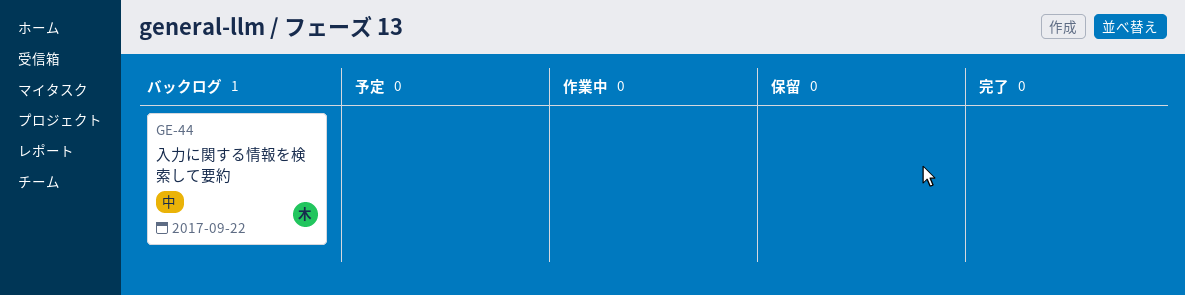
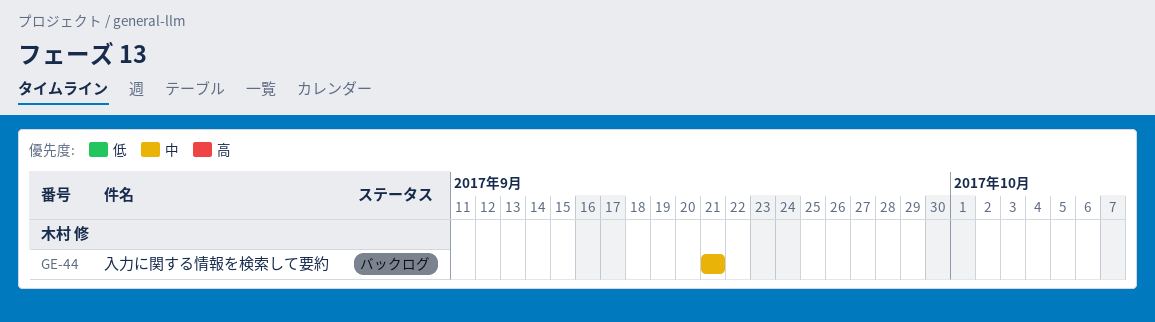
GE-44, due: Sep 22 -> Sep 21

